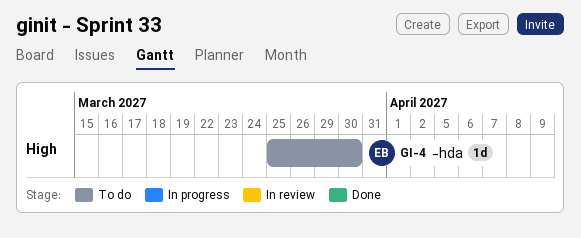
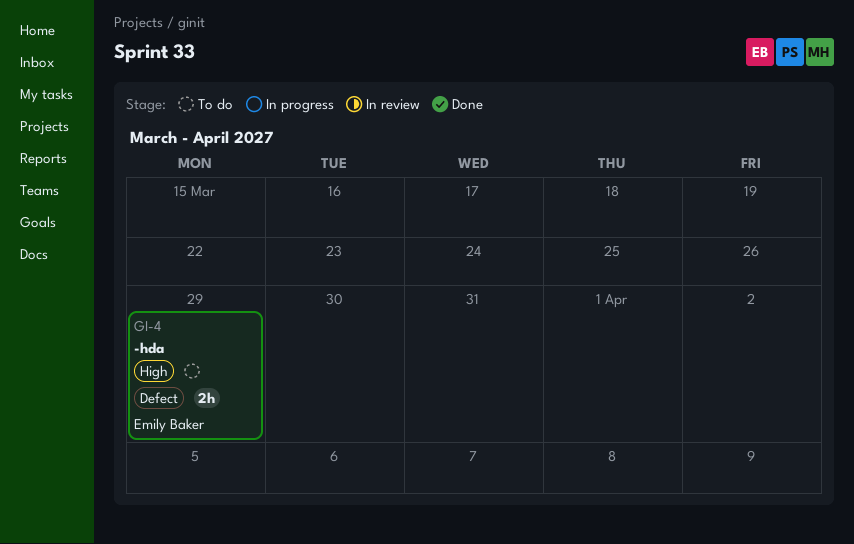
GI-4, estimate: 1d -> 2h
GI-4, due: Mar 30 -> Mar 29

